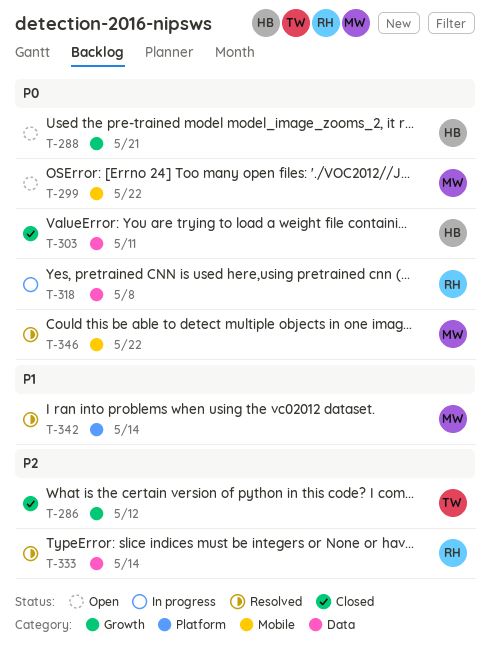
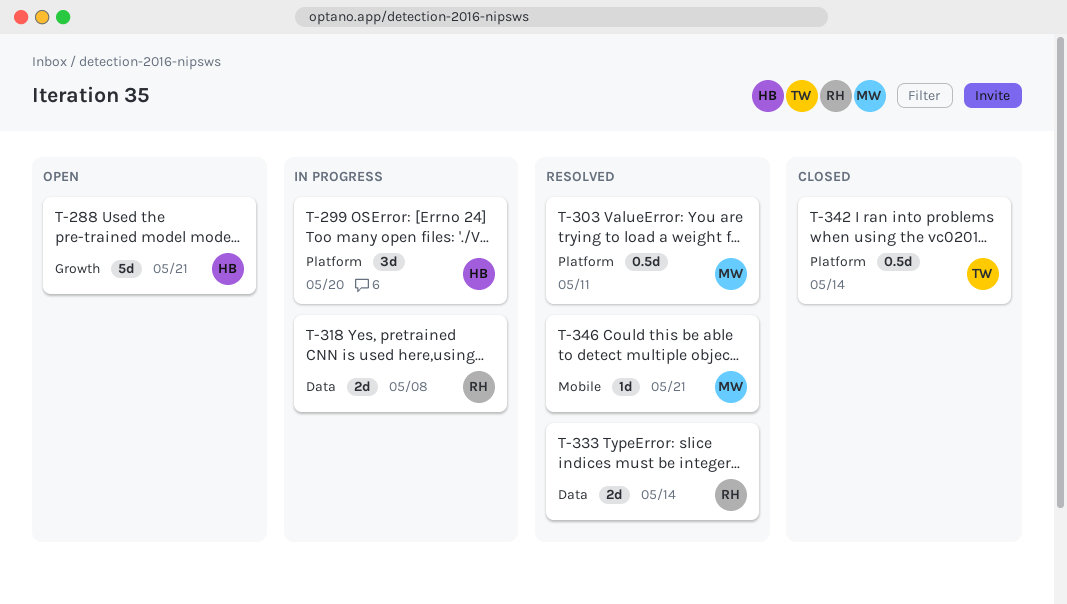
T-286: present -> none
T-299, status: Open -> In progress
T-299, owner: MW -> HB
T-299, label: Mobile -> Platform
T-299, due: May 22 -> May 20
T-303, status: Closed -> Resolved
T-303, owner: HB -> MW
T-303, label: Data -> Platform
T-342, status: Resolved -> Closed
T-342, owner: MW -> TW
T-346, due: May 22 -> May 21

